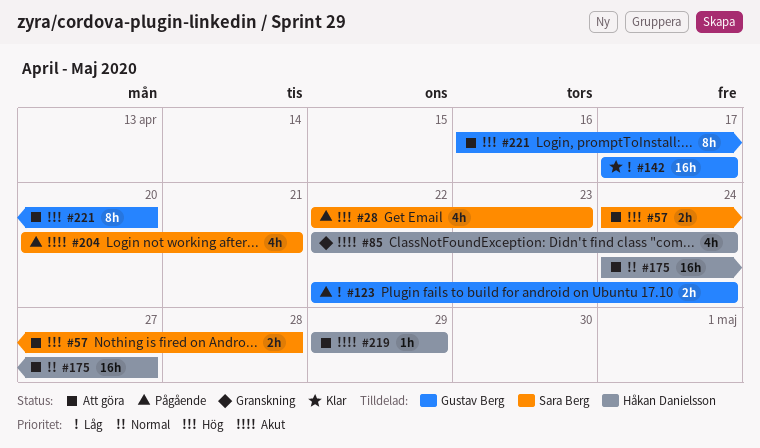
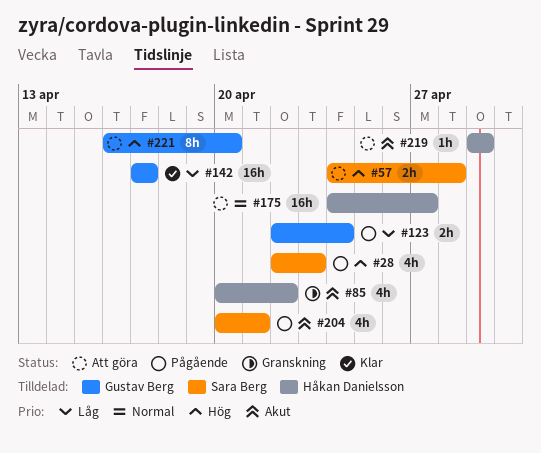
#85, start: Apr 22 -> Apr 20
#85, due: Apr 24 -> Apr 22

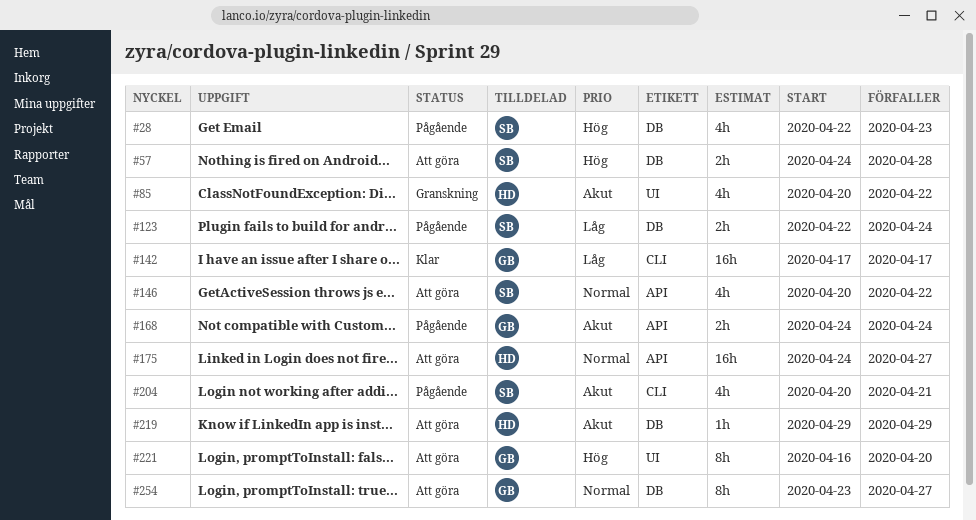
#123, owner: Gustav Berg -> Sara Berg
#146: none -> present
#168: none -> present
#254: none -> present

